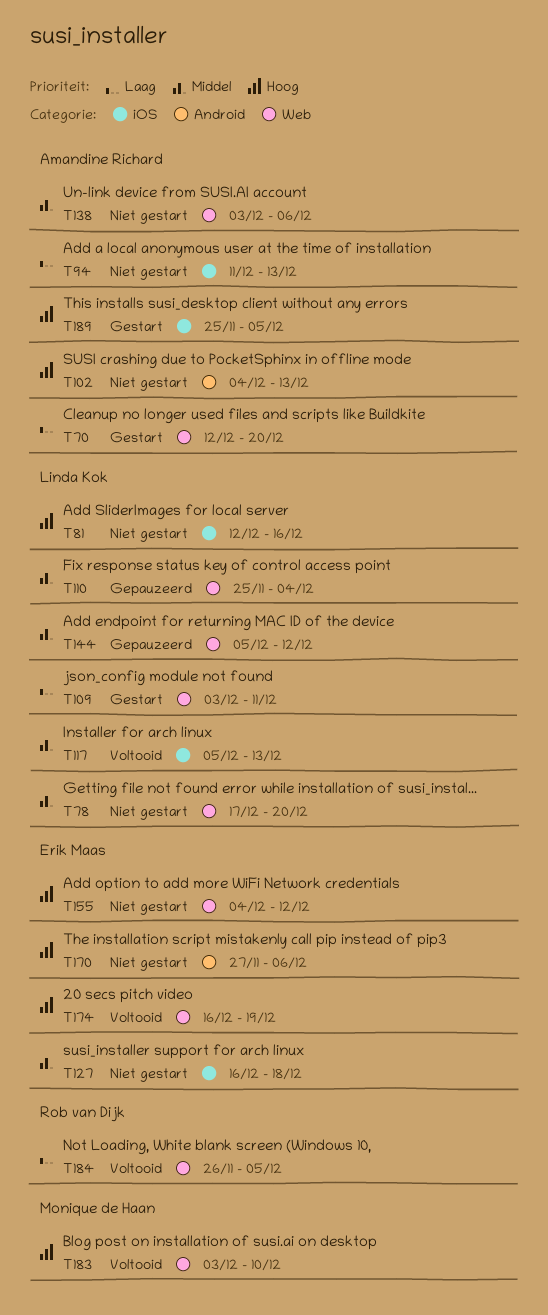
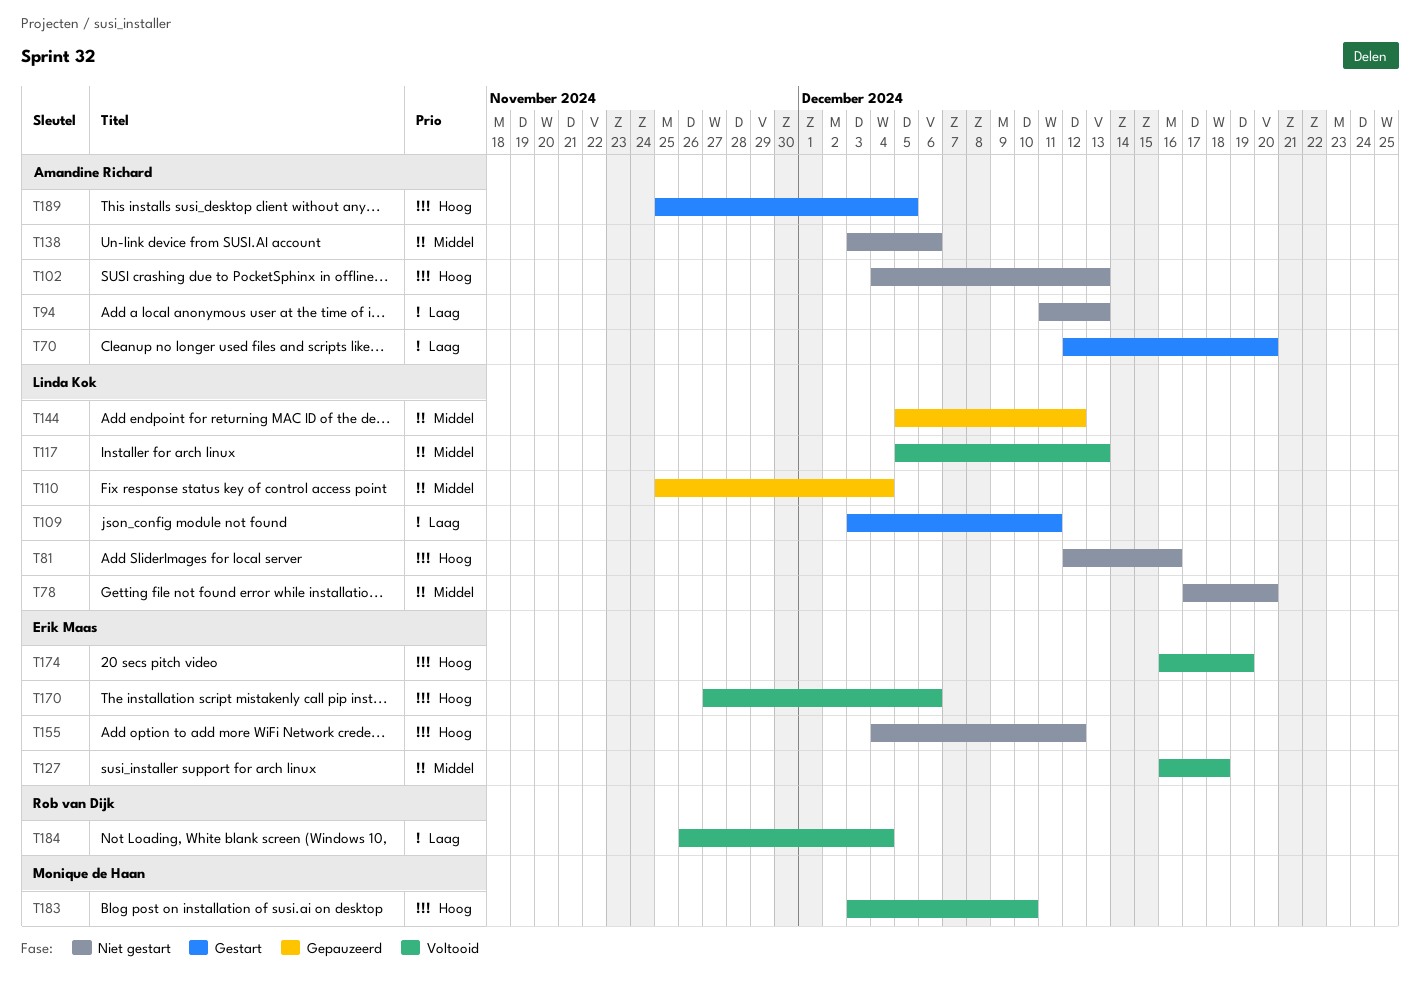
T127, status: Niet gestart -> Voltooid
T170, status: Niet gestart -> Voltooid
T184, due: Dec 5 -> Dec 4

